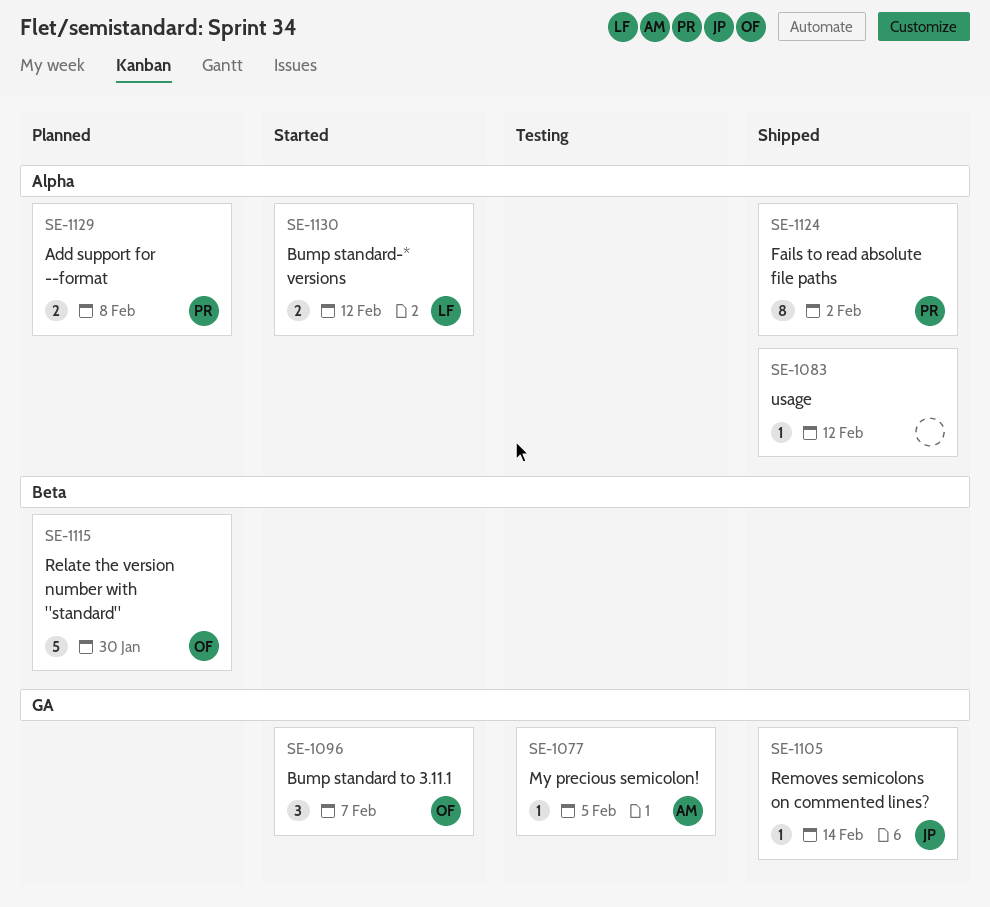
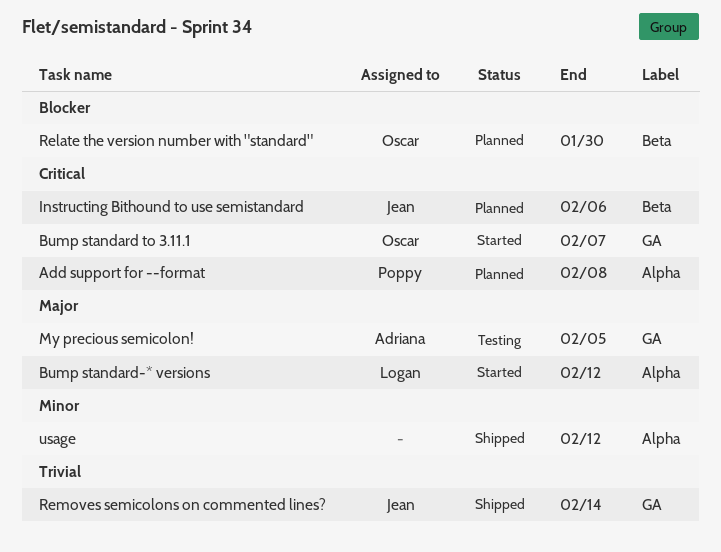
Fails to read absolute file paths: present -> none
Instructing Bithound to use semistandard: none -> present

